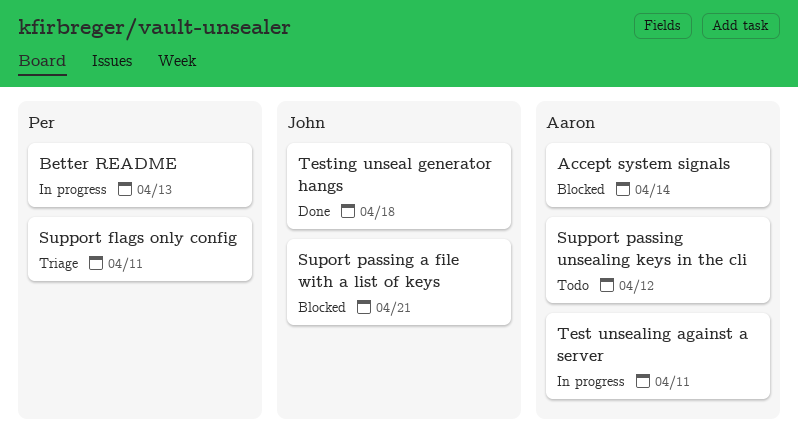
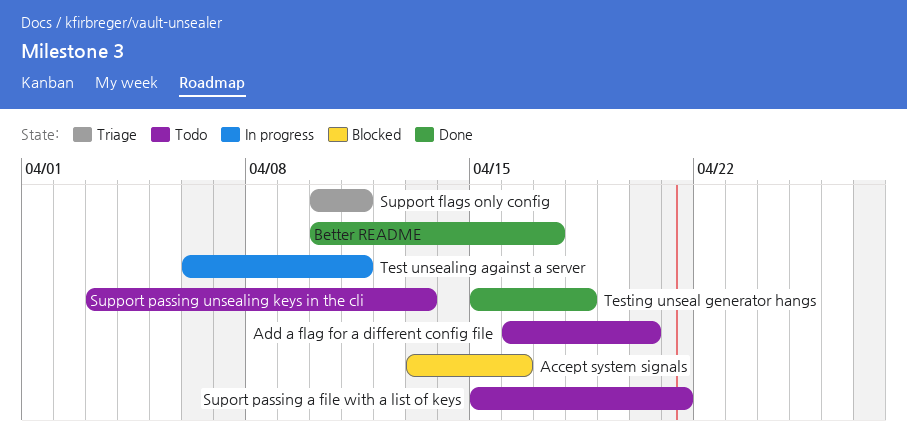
Accept system signals, due: Apr 14 -> Apr 16
Add a flag for a different config file: none -> present
Better README, status: In progress -> Done
Better README, due: Apr 13 -> Apr 17
Suport passing a file with a list of keys, status: Blocked -> Todo
Support passing unsealing keys in the cli, due: Apr 12 -> Apr 13

